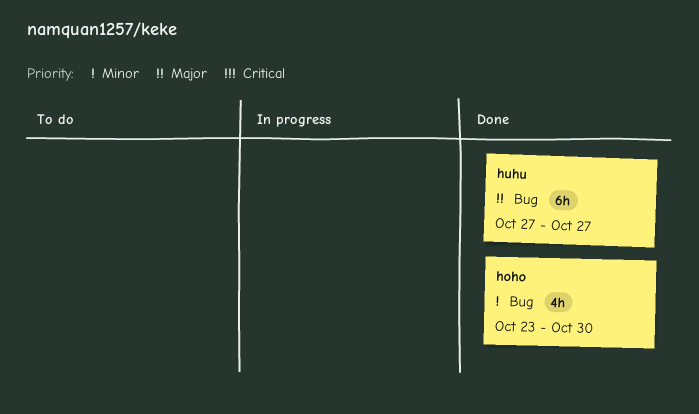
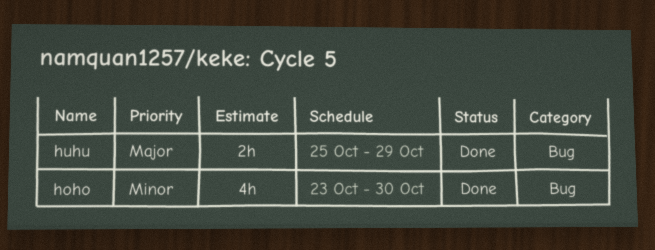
huhu, estimate: 6h -> 2h
huhu, start: Oct 27 -> Oct 25
huhu, due: Oct 27 -> Oct 29

